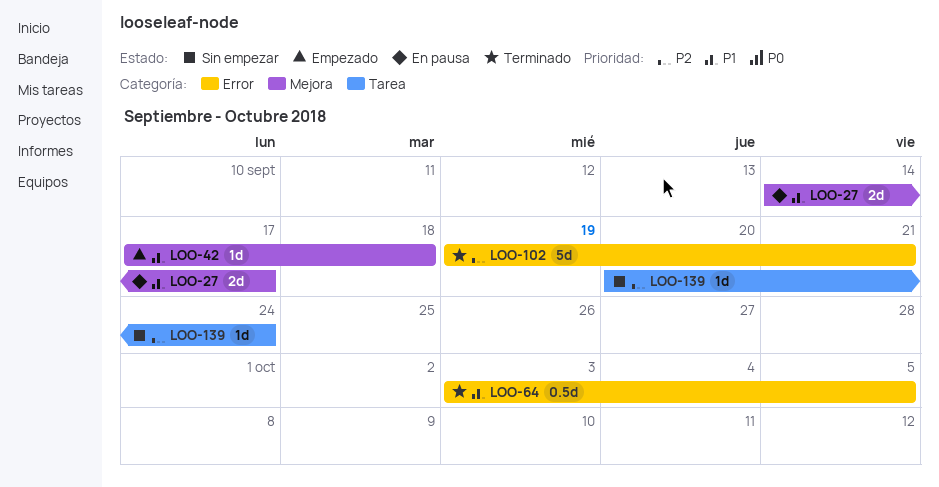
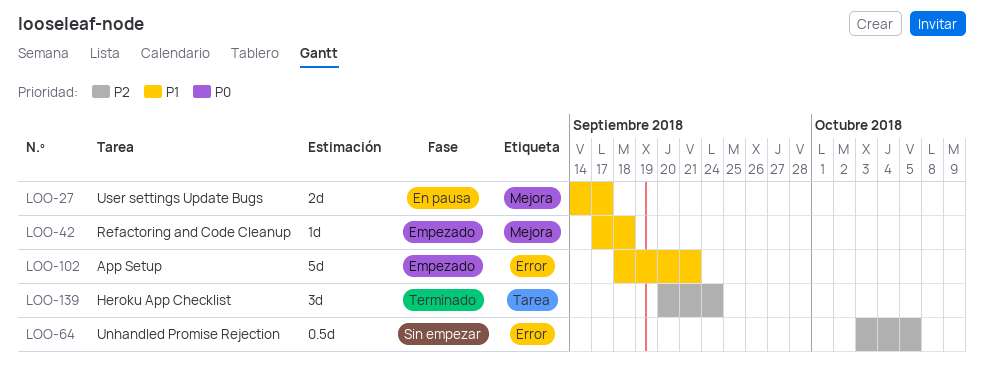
LOO-64, status: Terminado -> Sin empezar
LOO-64, priority: P1 -> P2
LOO-102, status: Terminado -> Empezado
LOO-102, priority: P2 -> P1
LOO-102, start: Sep 19 -> Sep 18
LOO-139, status: Sin empezar -> Terminado
LOO-139, estimate: 1d -> 3d

